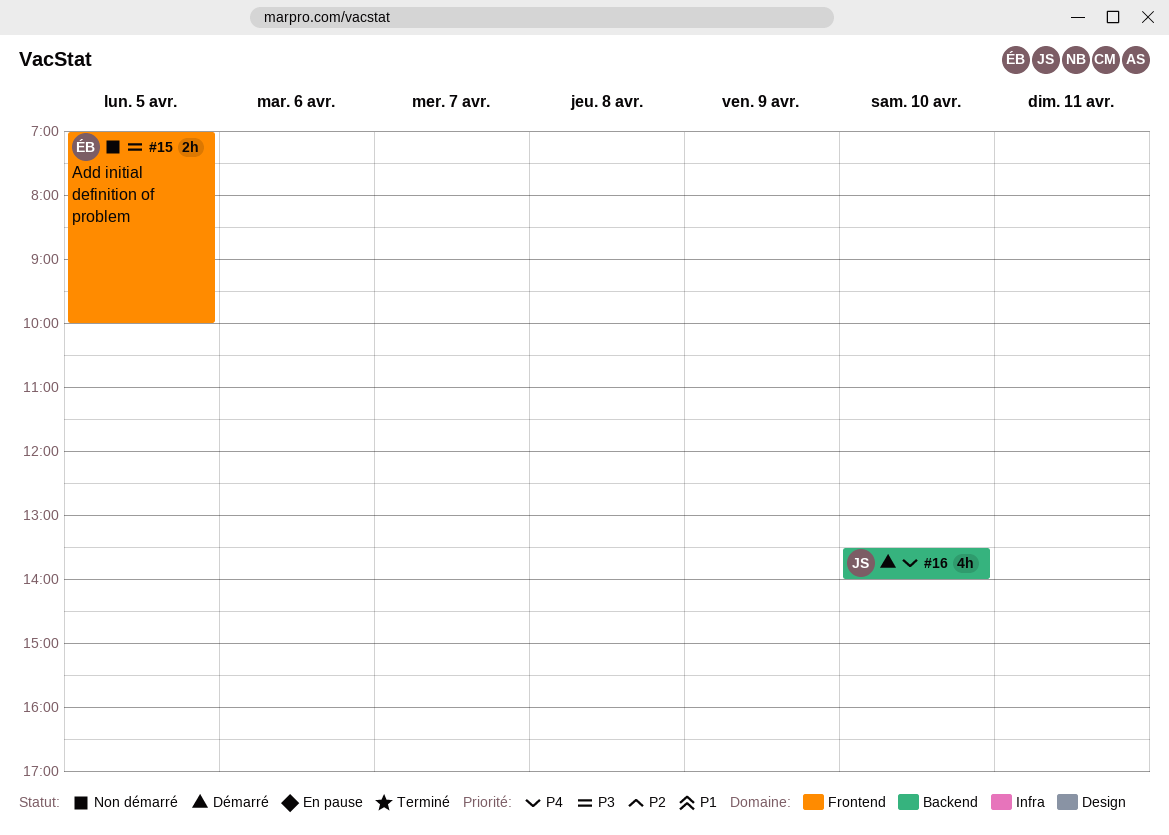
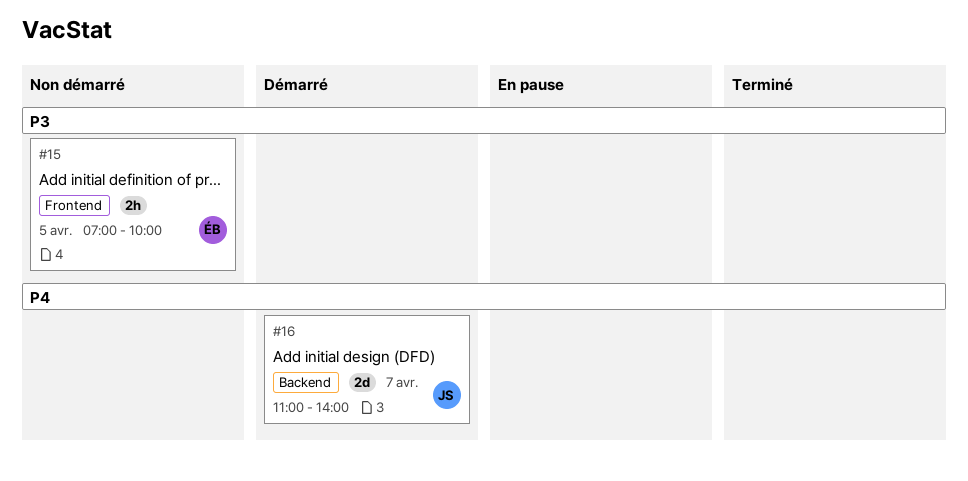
#16, estimate: 4h -> 2d
#16, day: Apr 10 -> Apr 7
#16, begins: 13:30 -> 11:00

